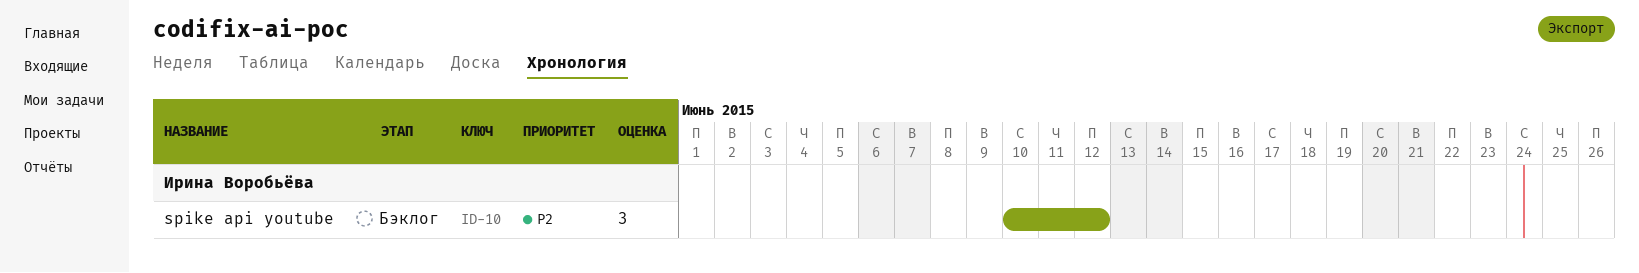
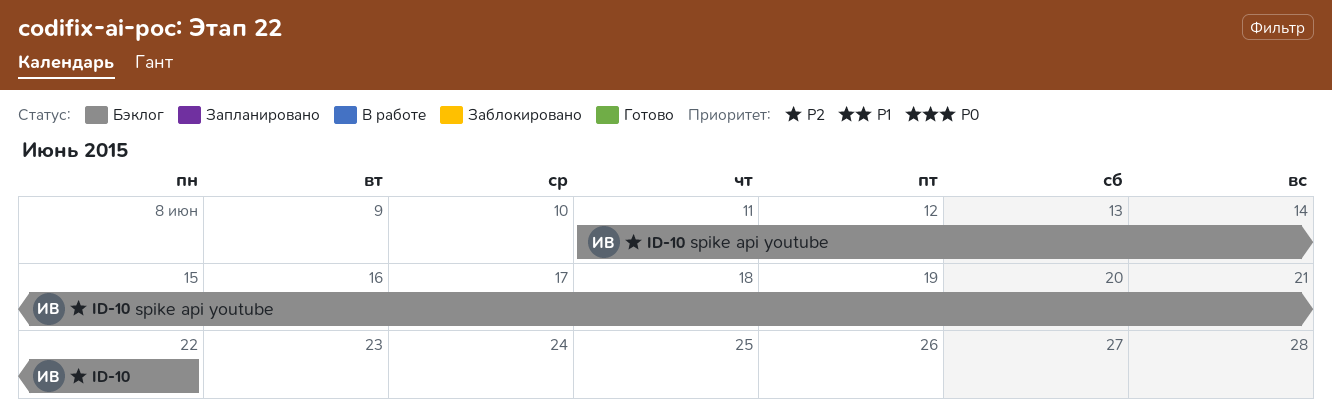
ID-10, start: Jun 10 -> Jun 11
ID-10, due: Jun 12 -> Jun 22

